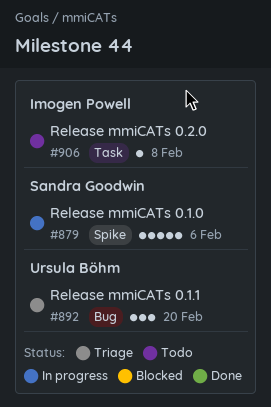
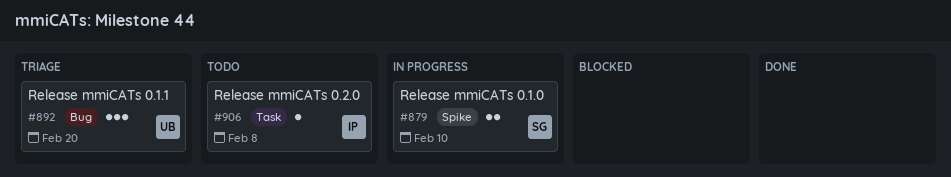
#879, estimate: 5 -> 2
#879, due: Feb 6 -> Feb 10

